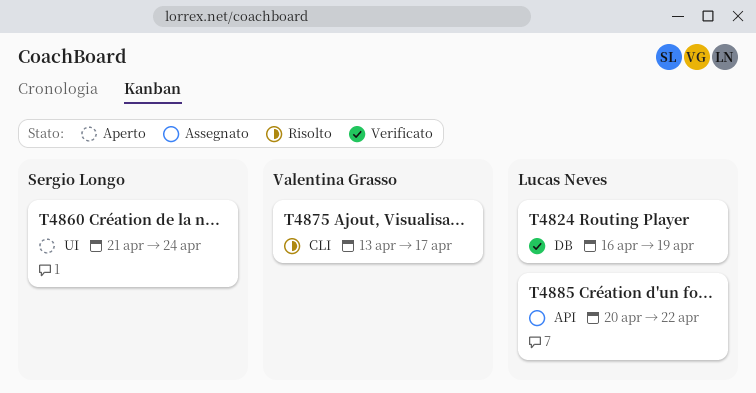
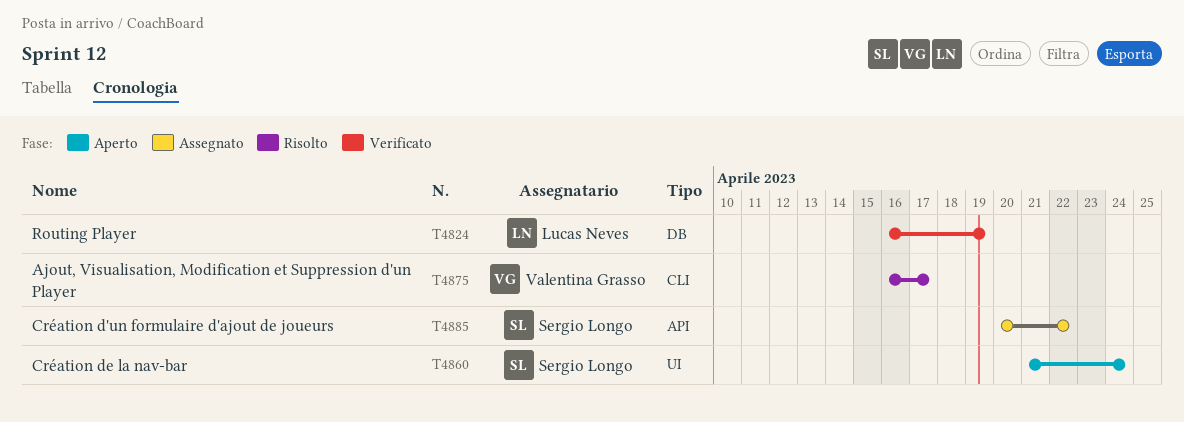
T4875, start: Apr 13 -> Apr 16
T4885, owner: Lucas Neves -> Sergio Longo

